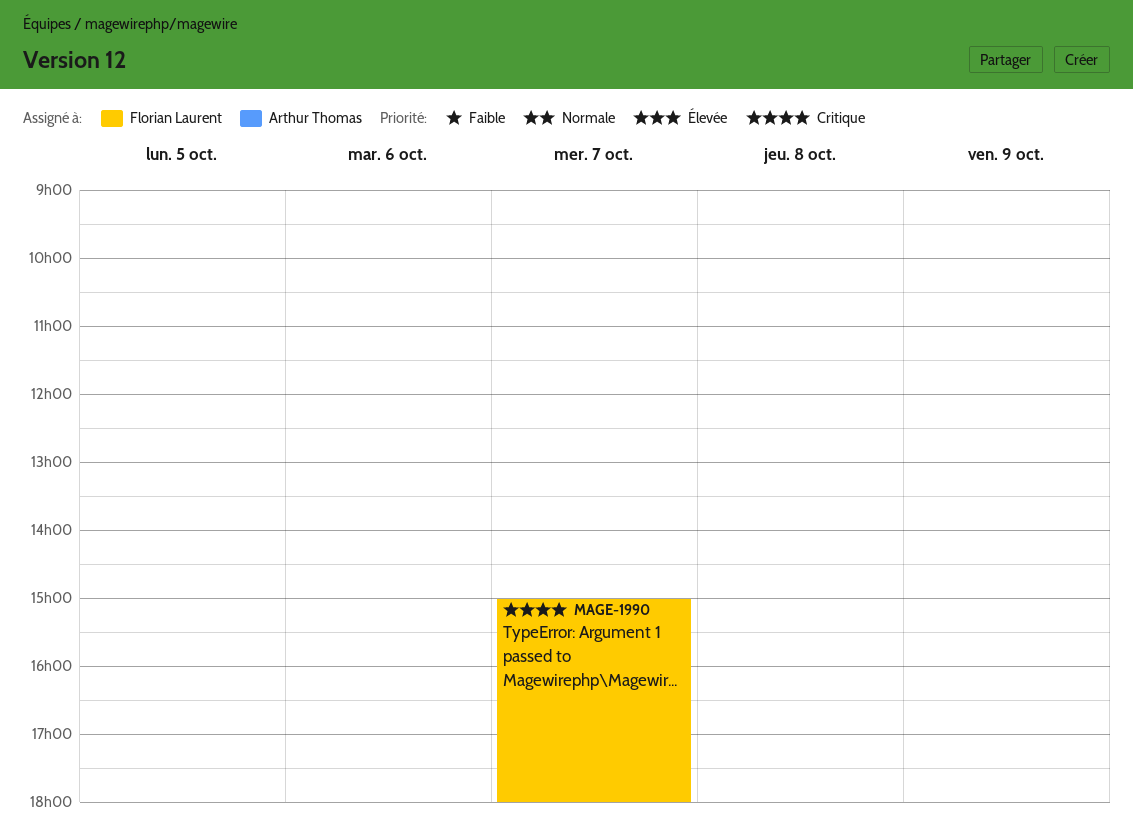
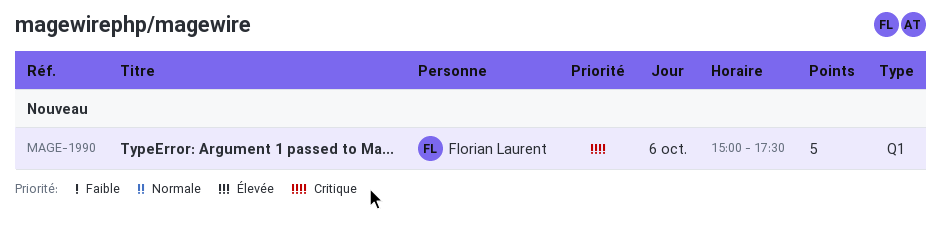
MAGE-1990, day: Oct 7 -> Oct 6
MAGE-1990, ends: 18:00 -> 17:30

